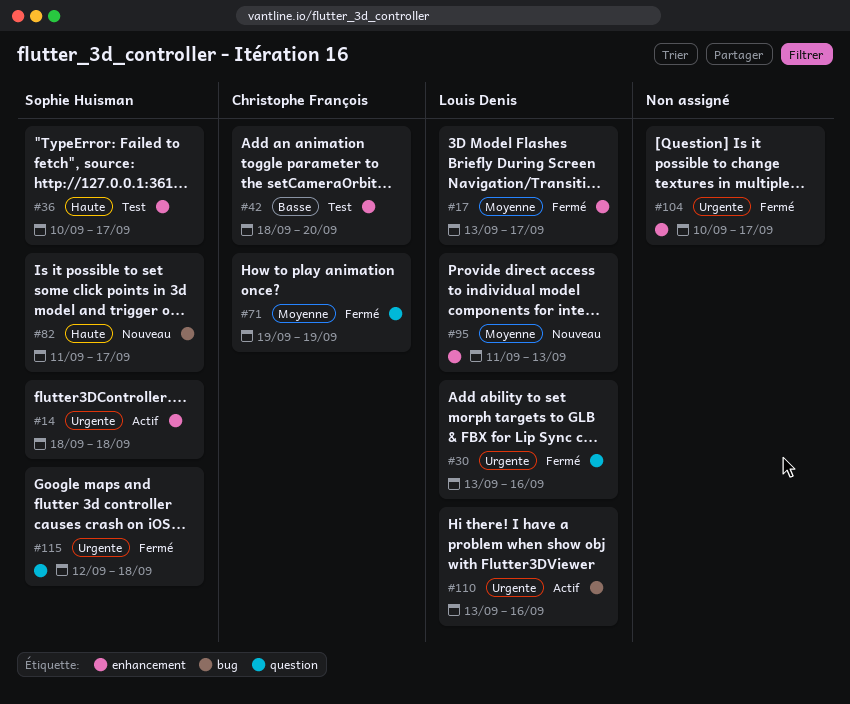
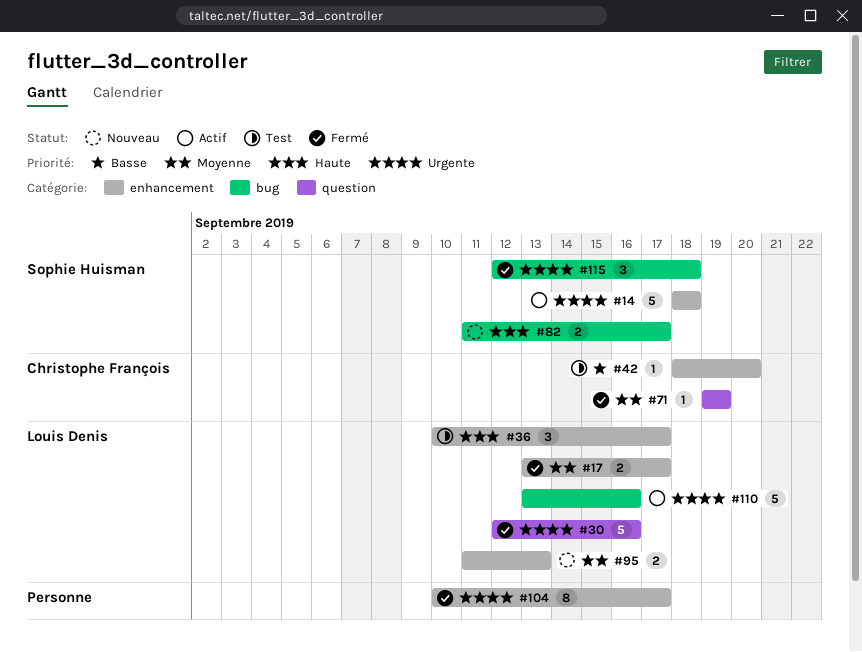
#30, start: Sep 13 -> Sep 12
#36, owner: Sophie Huisman -> Louis Denis
#115, label: question -> bug

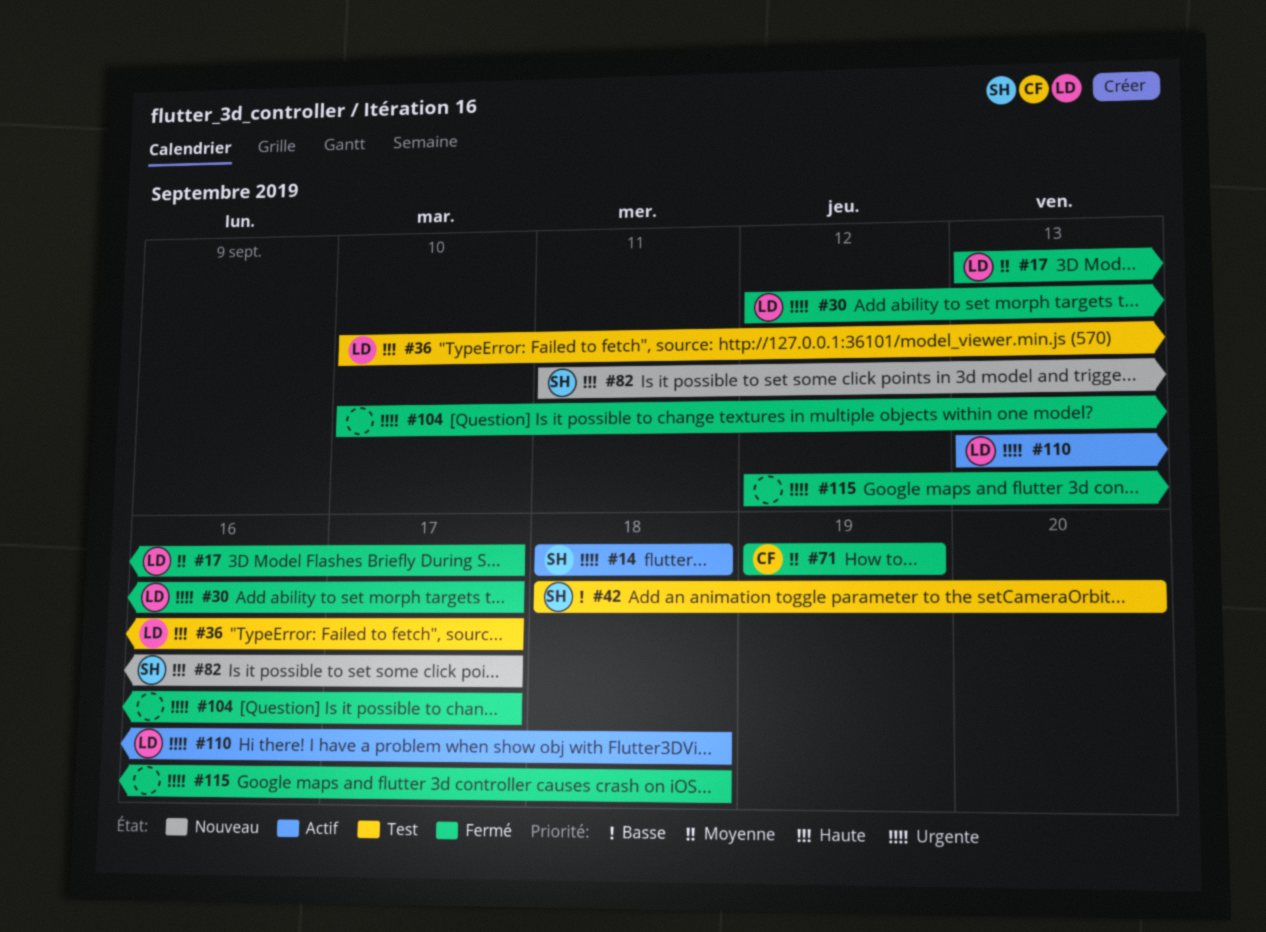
#30, due: Sep 16 -> Sep 17
#42, owner: Christophe François -> Sophie Huisman
#95: present -> none
#110, due: Sep 16 -> Sep 18
#115, owner: Sophie Huisman -> none

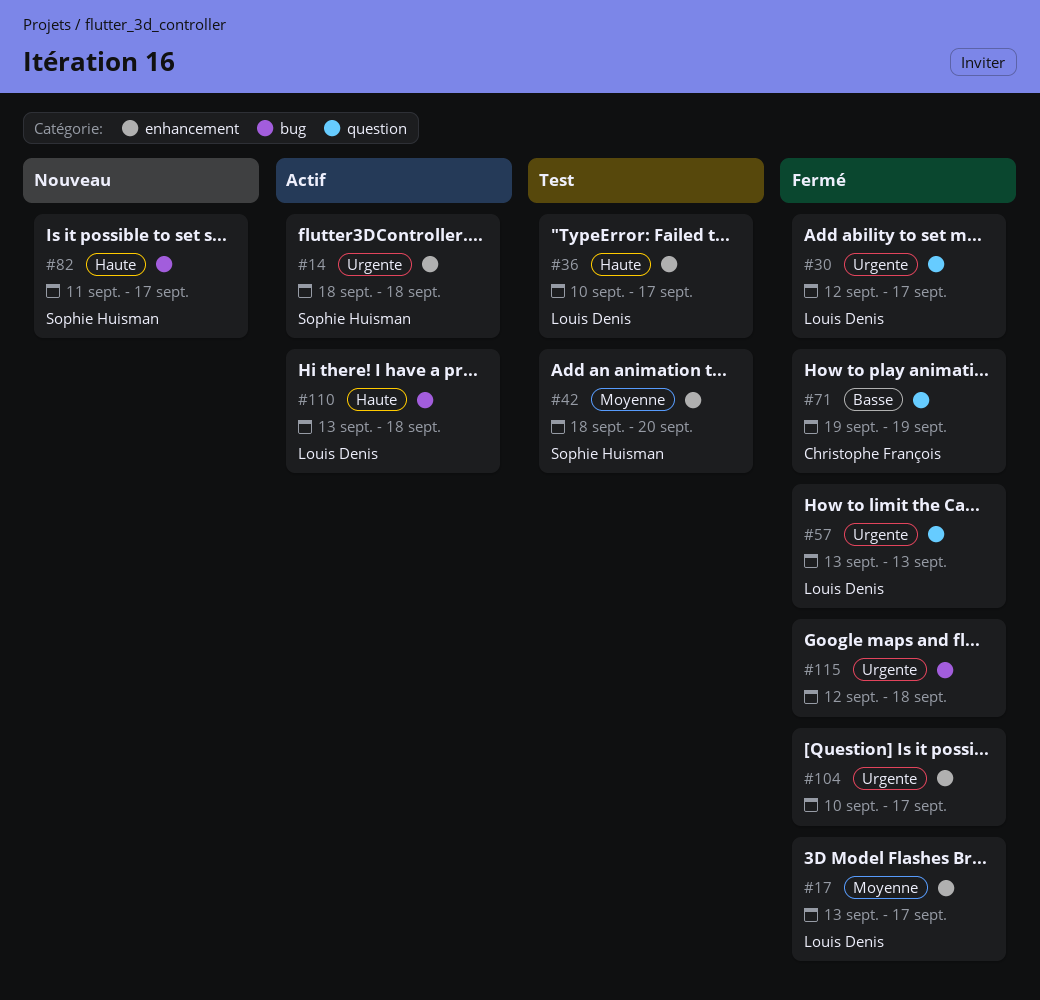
#42, priority: Basse -> Moyenne
#57: none -> present
#71, priority: Moyenne -> Basse
#110, priority: Urgente -> Haute

